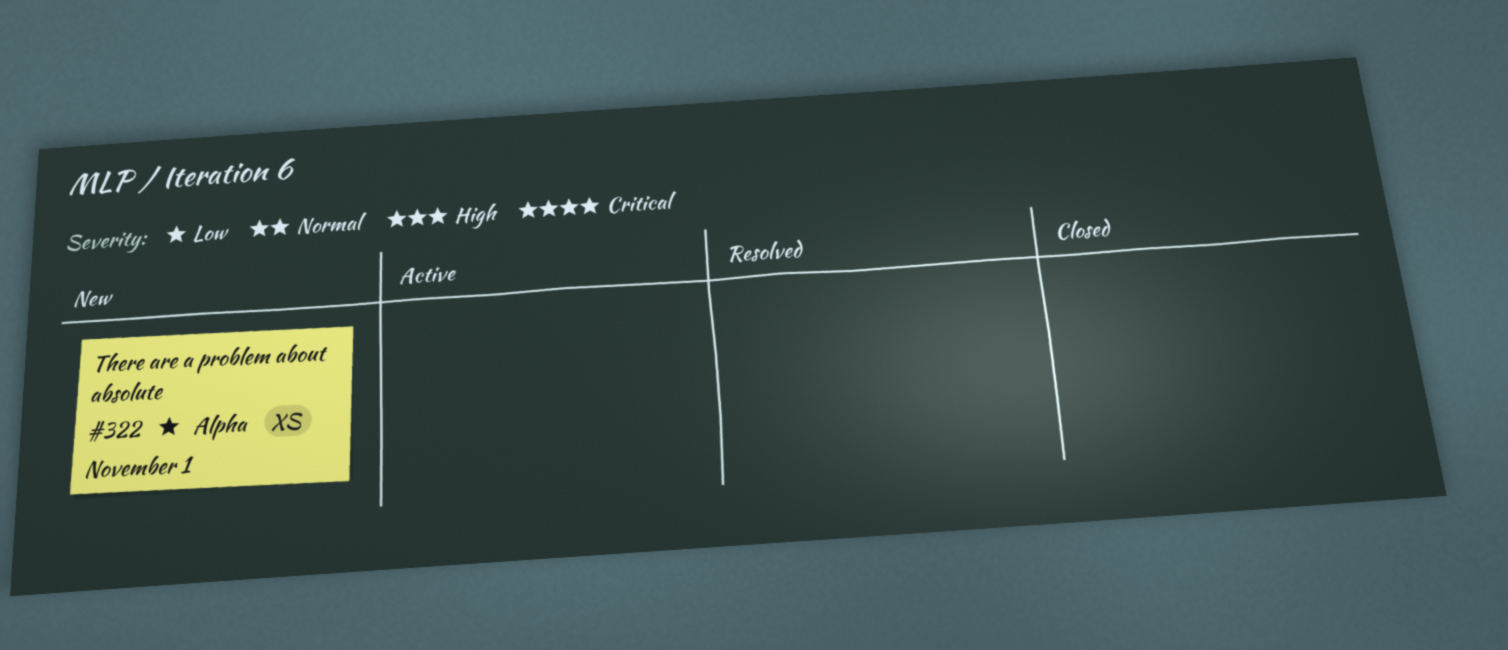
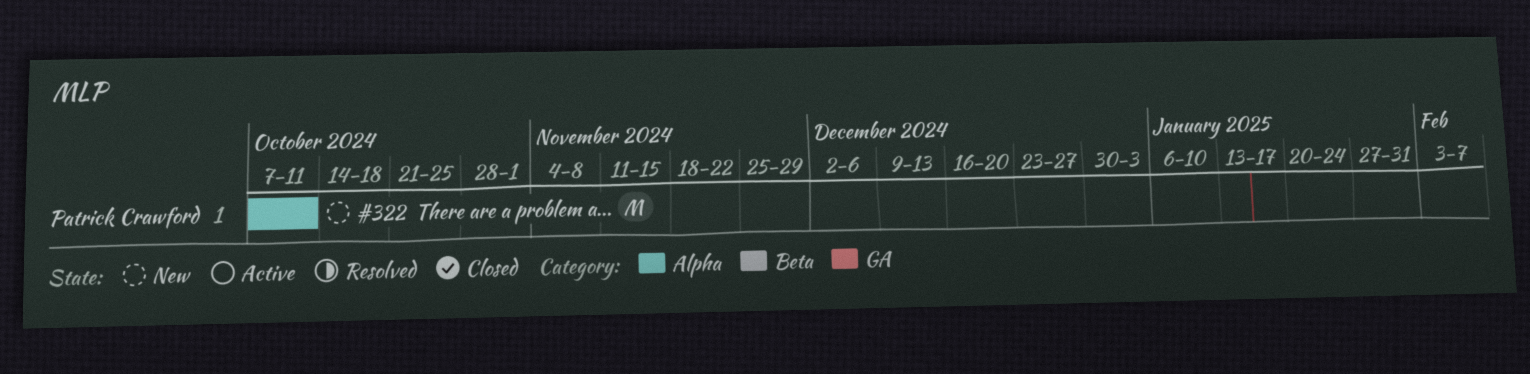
#322, estimate: XS -> M
#322, due: Nov 1 -> Oct 11

